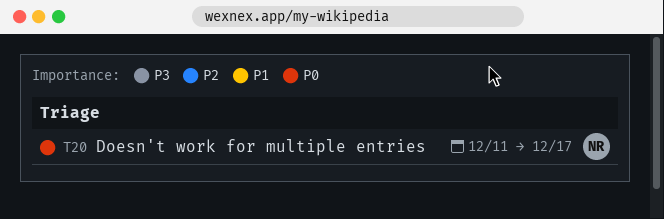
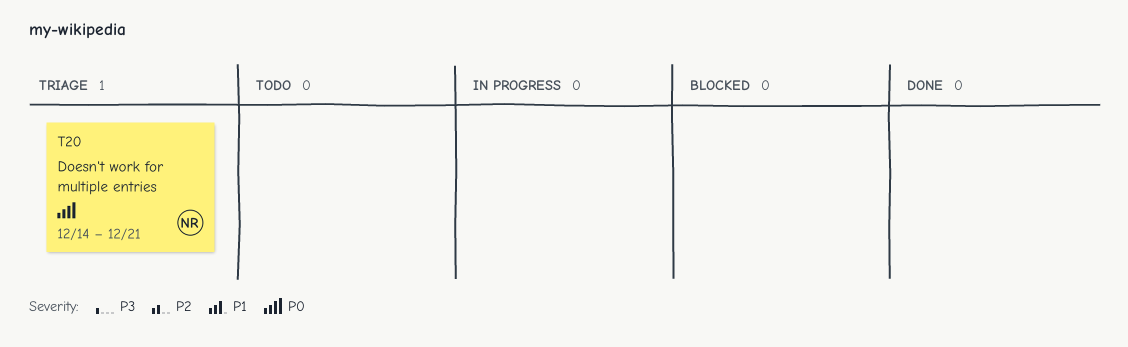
T20, start: Dec 11 -> Dec 14
T20, due: Dec 17 -> Dec 21

